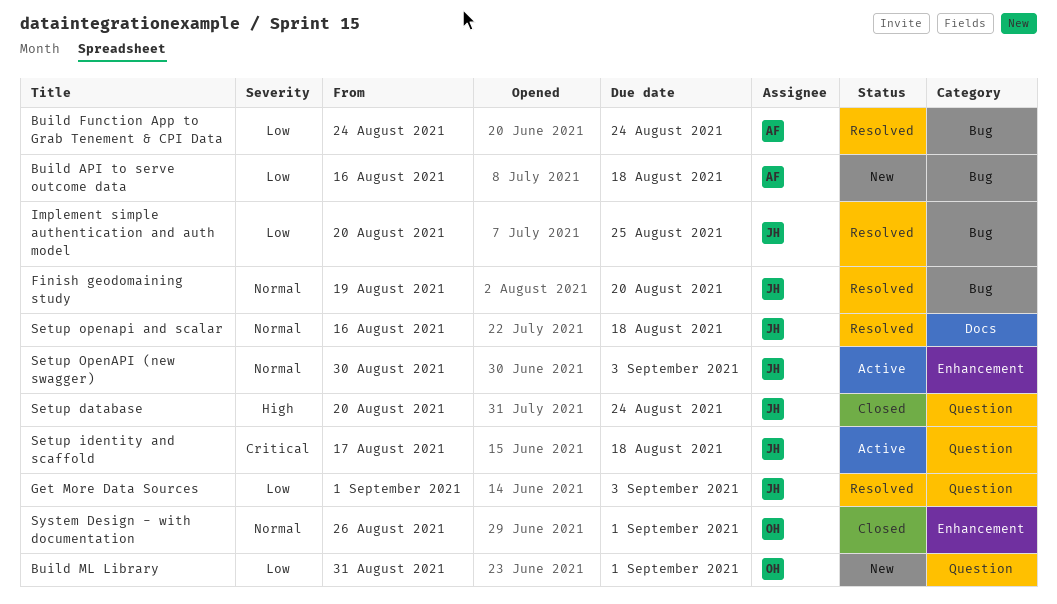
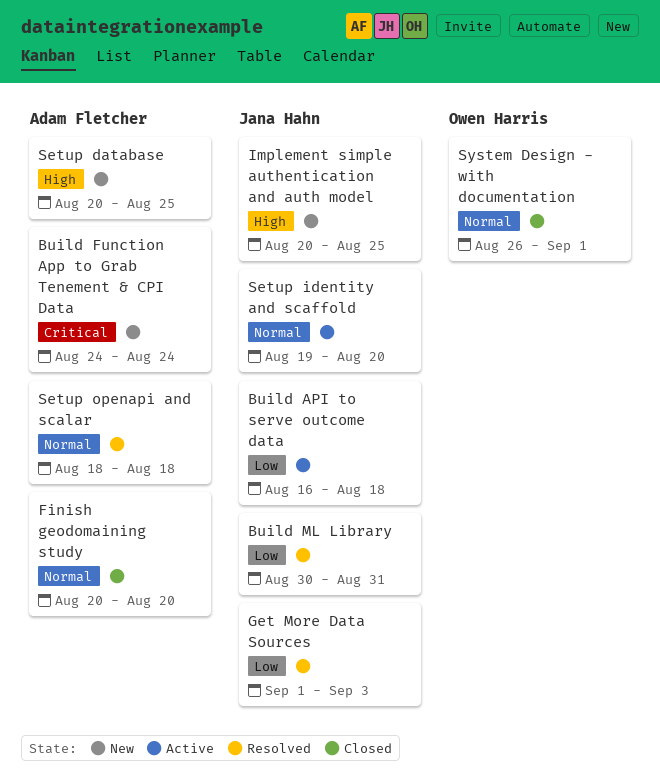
Build API to serve outcome data, status: New -> Active
Build API to serve outcome data, owner: Adam Fletcher -> Jana Hahn
Build Function App to Grab Tenement & CPI Data, status: Resolved -> New
Build Function App to Grab Tenement & CPI Data, priority: Low -> Critical
Build ML Library, status: New -> Resolved
Build ML Library, owner: Owen Harris -> Jana Hahn
Build ML Library, start: Aug 31 -> Aug 30
Build ML Library, due: Sep 1 -> Aug 31
Finish geodomaining study, status: Resolved -> Closed
Finish geodomaining study, owner: Jana Hahn -> Adam Fletcher
Finish geodomaining study, start: Aug 19 -> Aug 20
Implement simple authentication and auth model, status: Resolved -> New
Implement simple authentication and auth model, priority: Low -> High
Setup database, status: Closed -> New
Setup database, owner: Jana Hahn -> Adam Fletcher
Setup database, due: Aug 24 -> Aug 25
Setup identity and scaffold, priority: Critical -> Normal
Setup identity and scaffold, start: Aug 17 -> Aug 19
Setup identity and scaffold, due: Aug 18 -> Aug 20
Setup OpenAPI (new swagger): present -> none
Setup openapi and scalar, owner: Jana Hahn -> Adam Fletcher
Setup openapi and scalar, start: Aug 16 -> Aug 18

